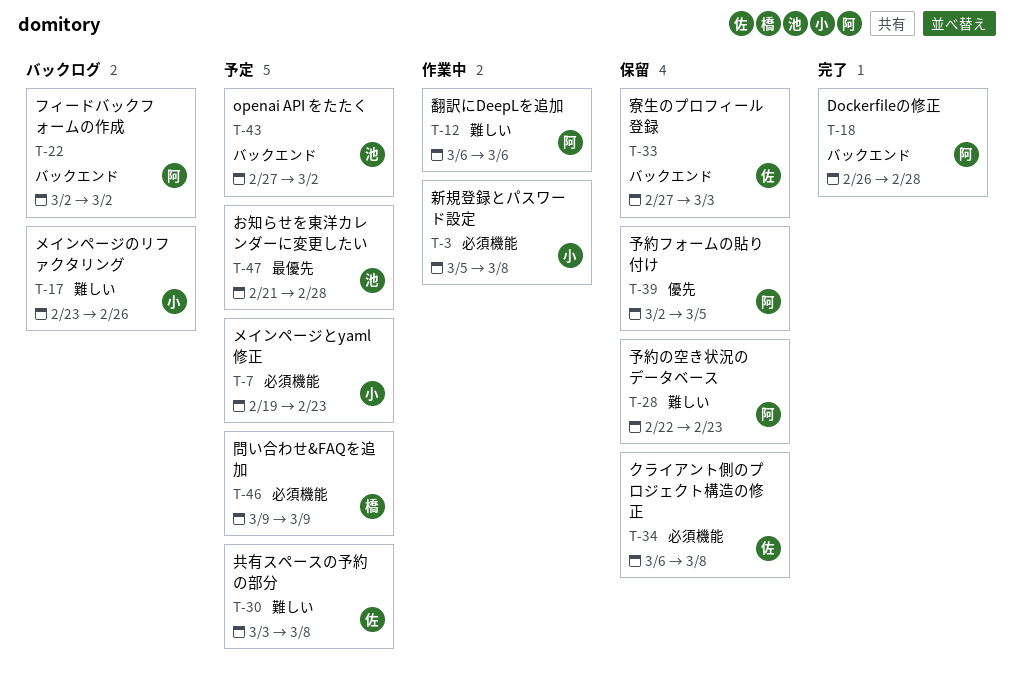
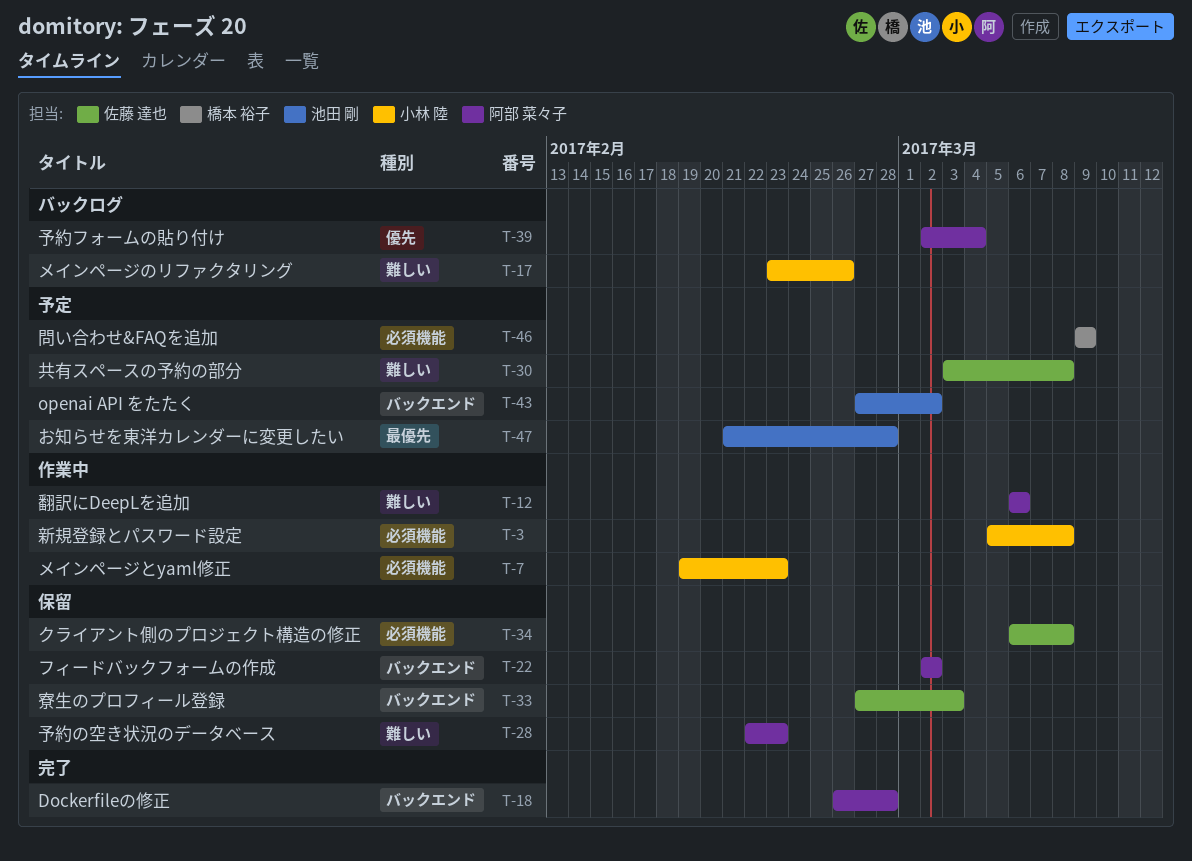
T-7, status: 予定 -> 作業中
T-22, status: バックログ -> 保留
T-39, status: 保留 -> バックログ
T-39, due: Mar 5 -> Mar 4

